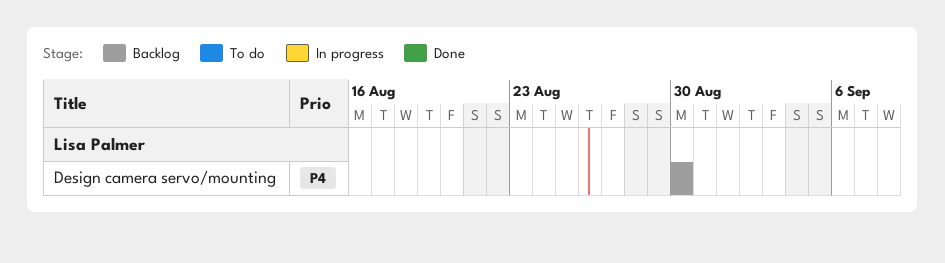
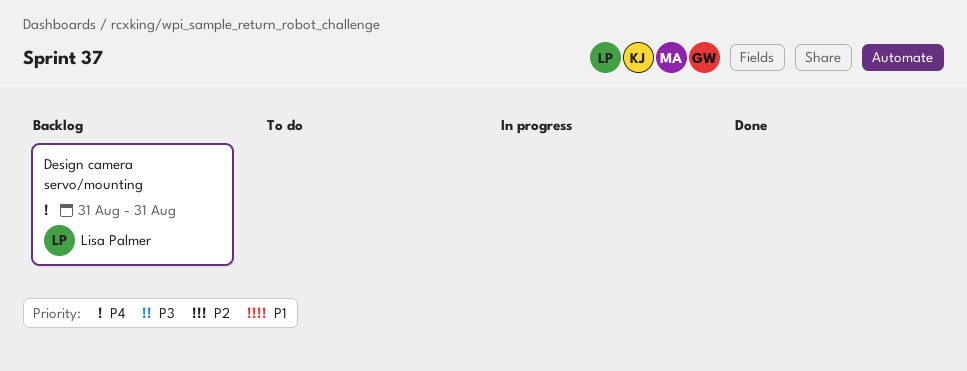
Design camera servo/mounting, start: Aug 30 -> Aug 31
Design camera servo/mounting, due: Aug 30 -> Aug 31

